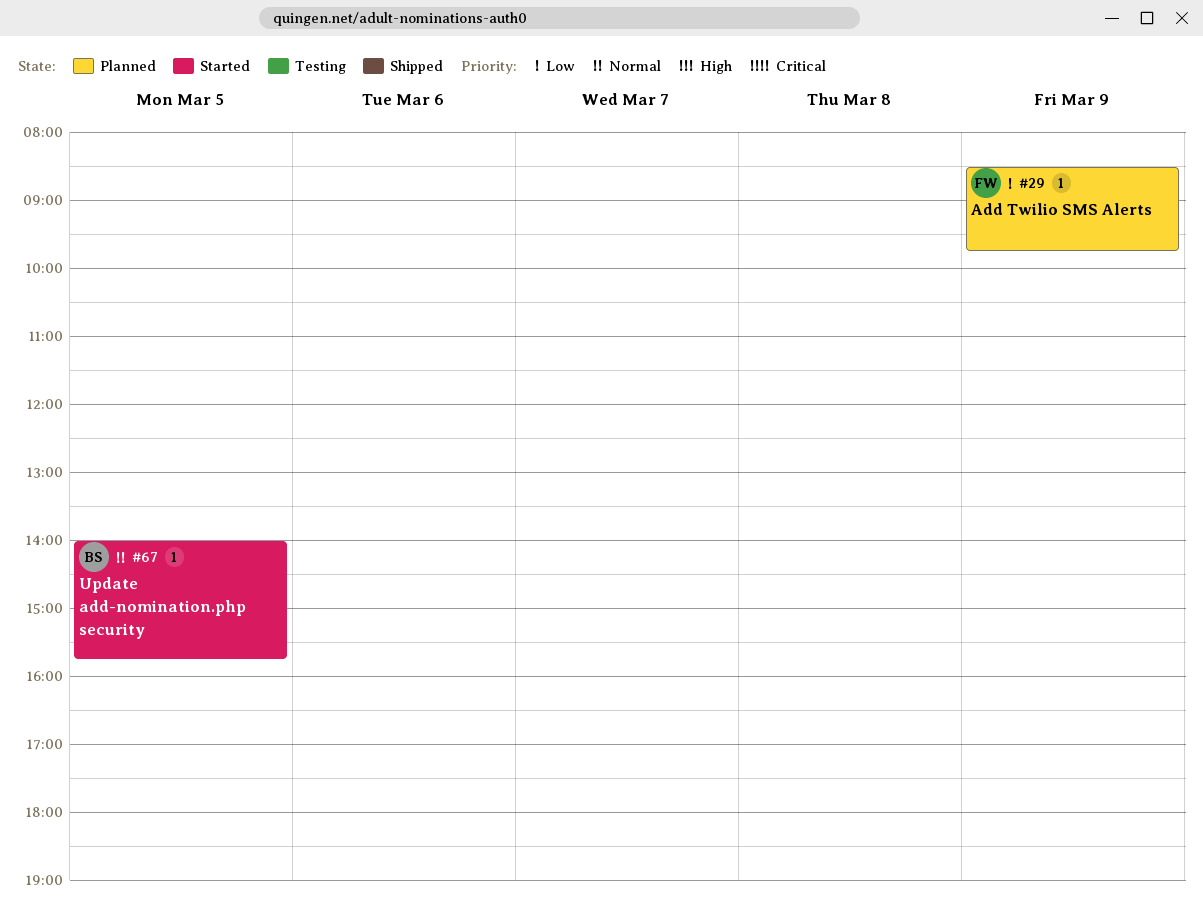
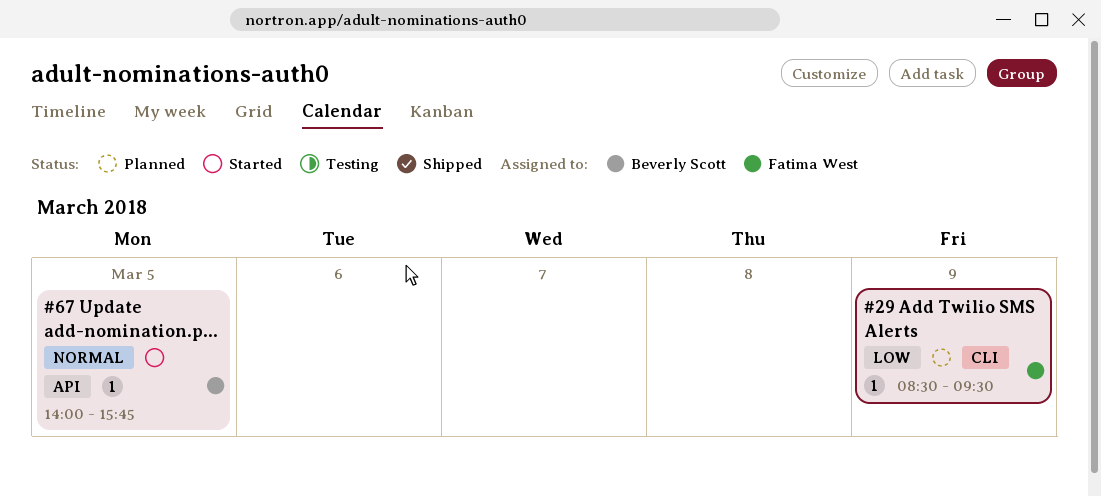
#29, ends: 09:45 -> 09:30

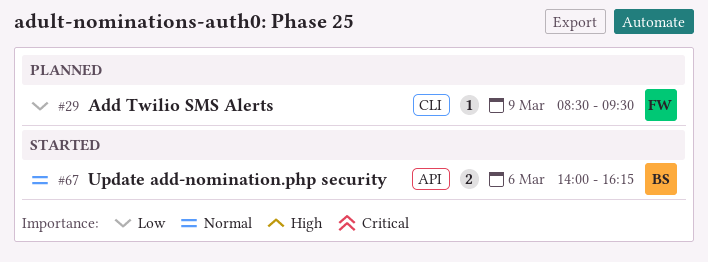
#67, estimate: 1 -> 2
#67, day: Mar 5 -> Mar 6
#67, ends: 15:45 -> 16:15

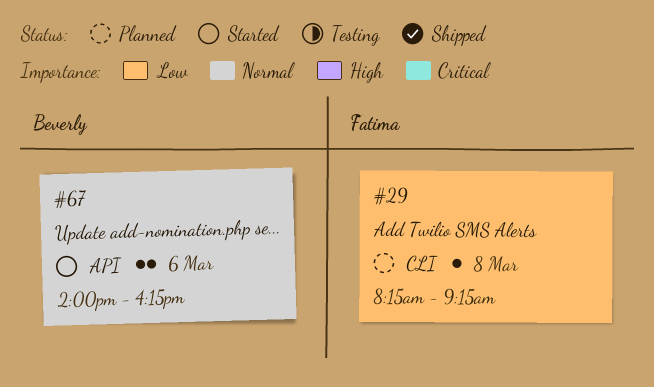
#29, day: Mar 9 -> Mar 8
#29, begins: 08:30 -> 08:15
#29, ends: 09:30 -> 09:15

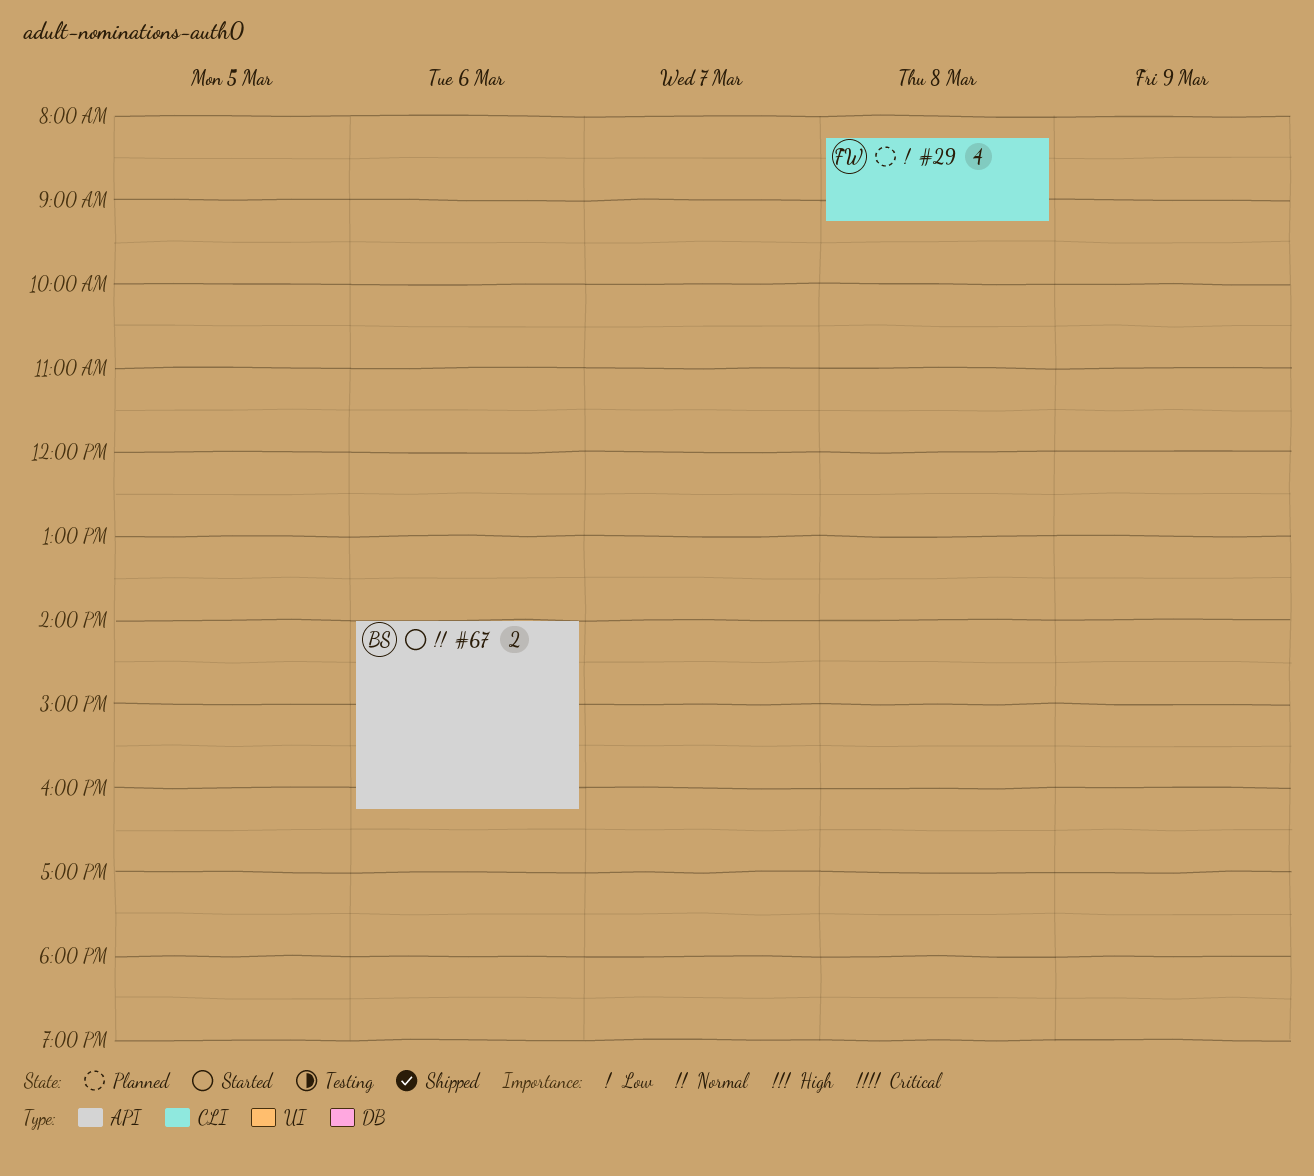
#29, estimate: 1 -> 4

